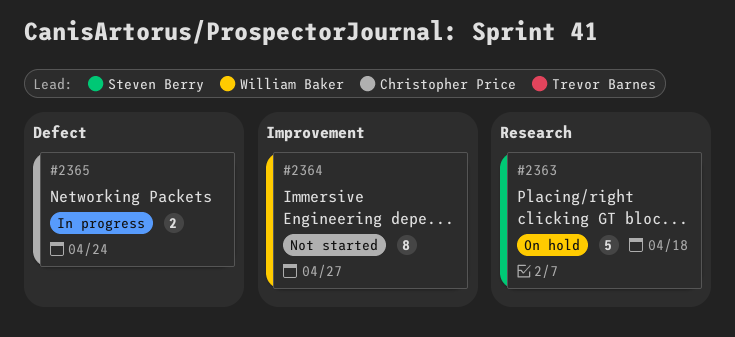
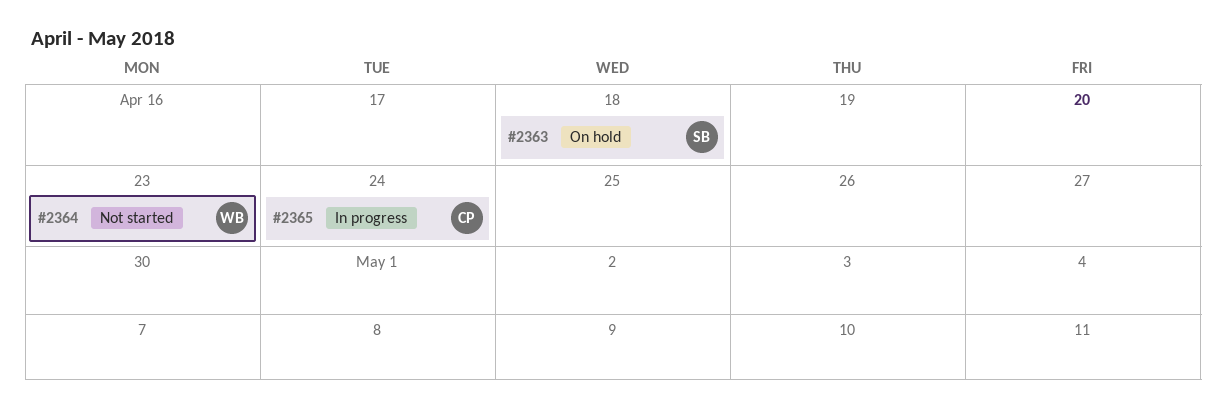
#2364, due: Apr 27 -> Apr 23

